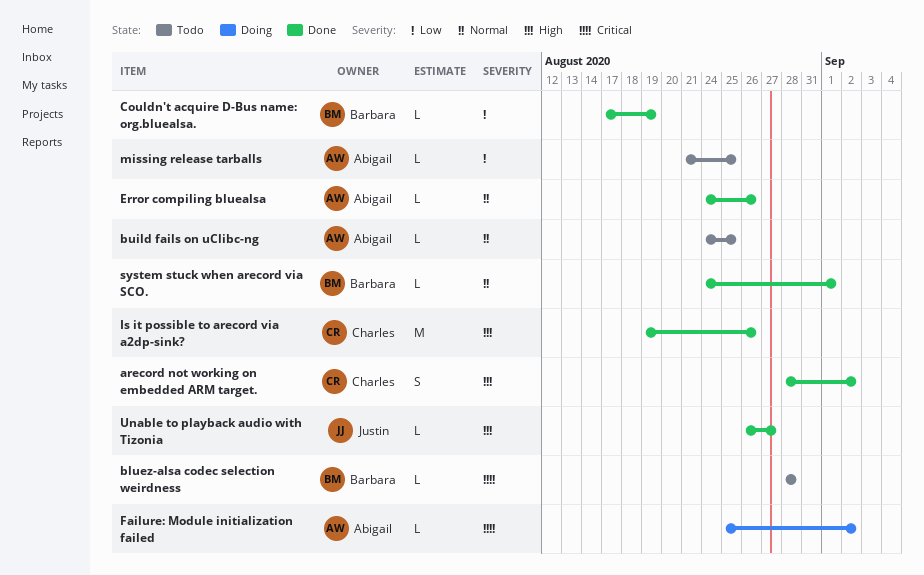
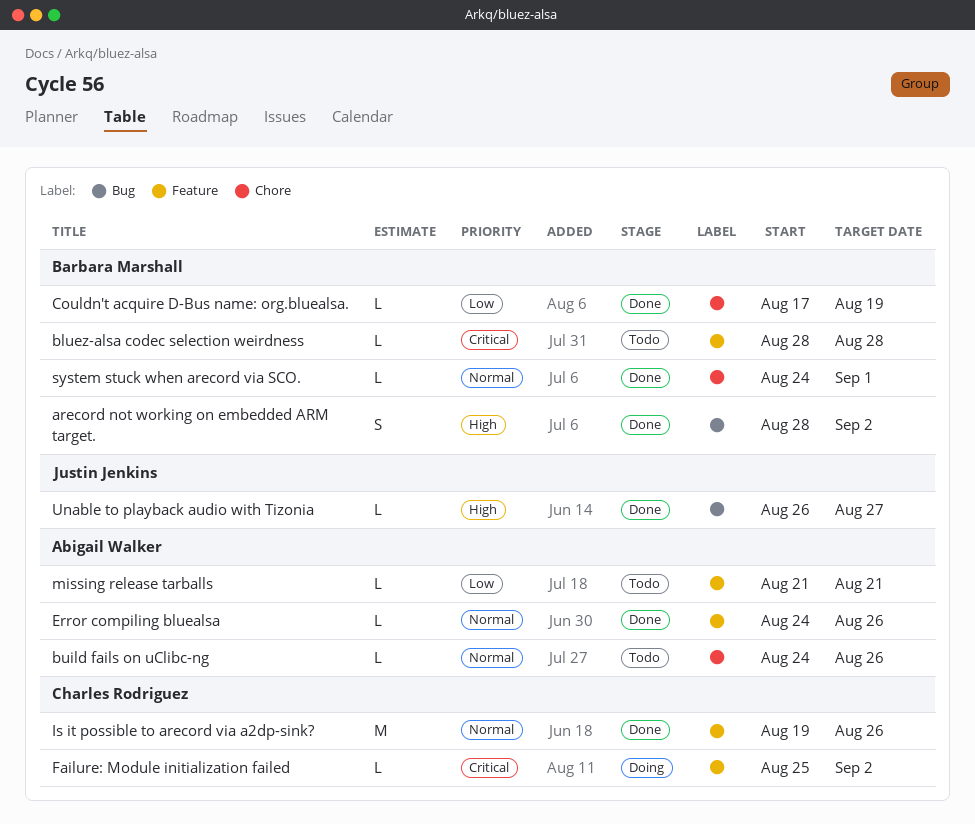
arecord not working on embedded ARM target., owner: Charles Rodriguez -> Barbara Marshall
build fails on uClibc-ng, due: Aug 25 -> Aug 26
Failure: Module initialization failed, owner: Abigail Walker -> Charles Rodriguez
Is it possible to arecord via a2dp-sink?, priority: High -> Normal
missing release tarballs, due: Aug 25 -> Aug 21

